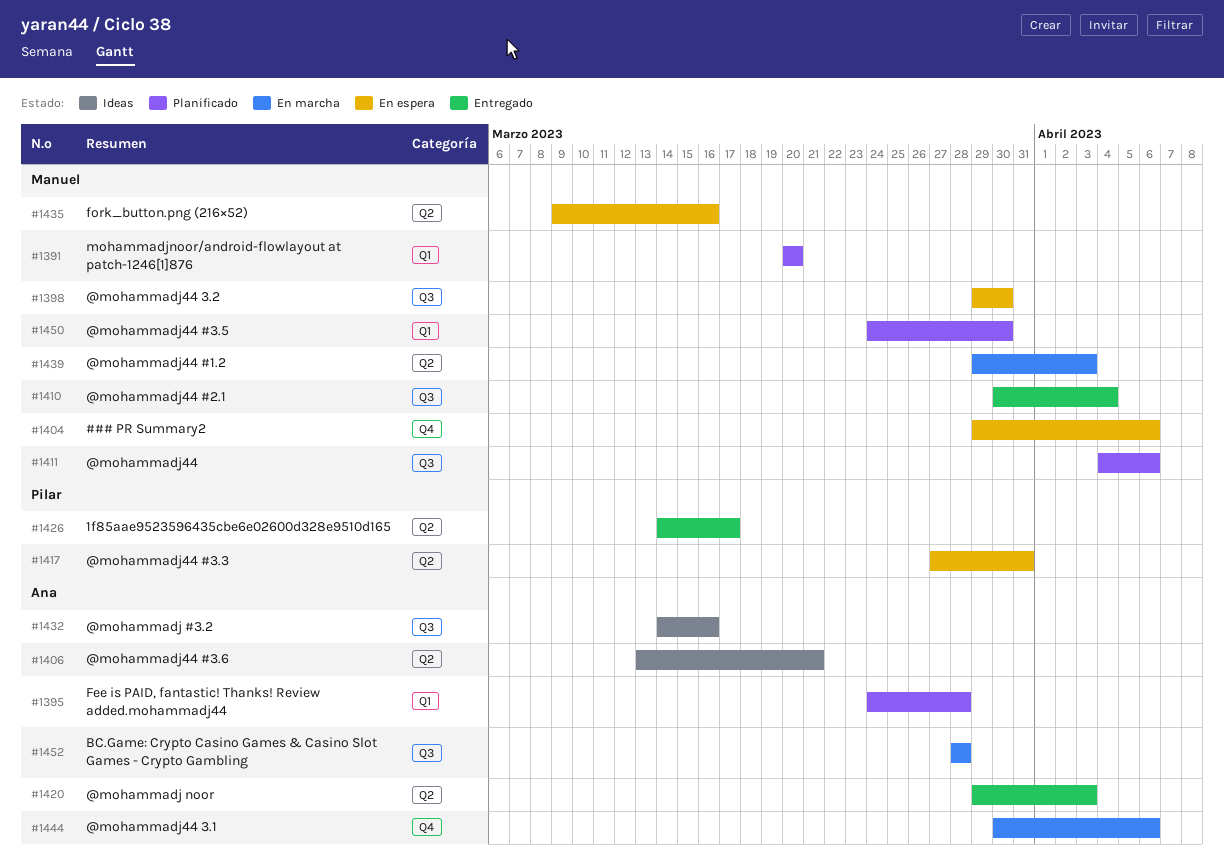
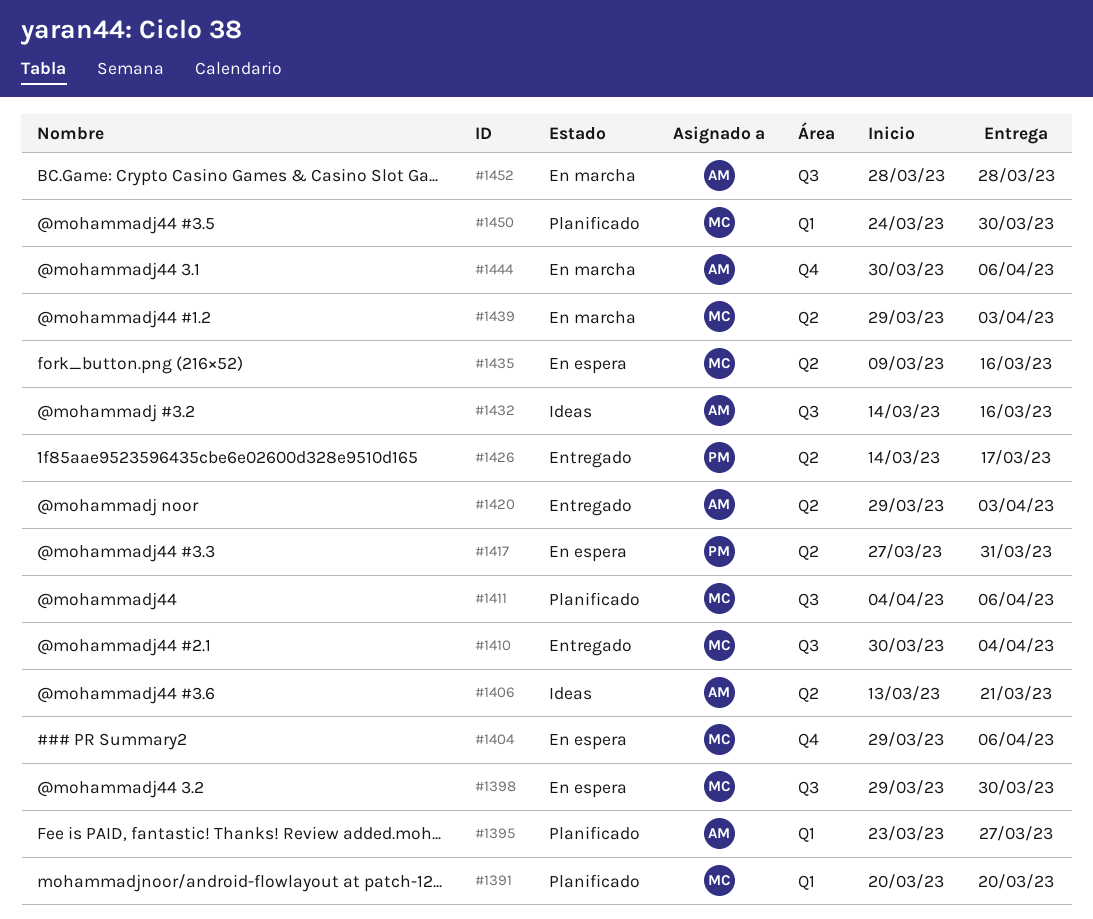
#1395, start: Mar 24 -> Mar 23
#1395, due: Mar 28 -> Mar 27

